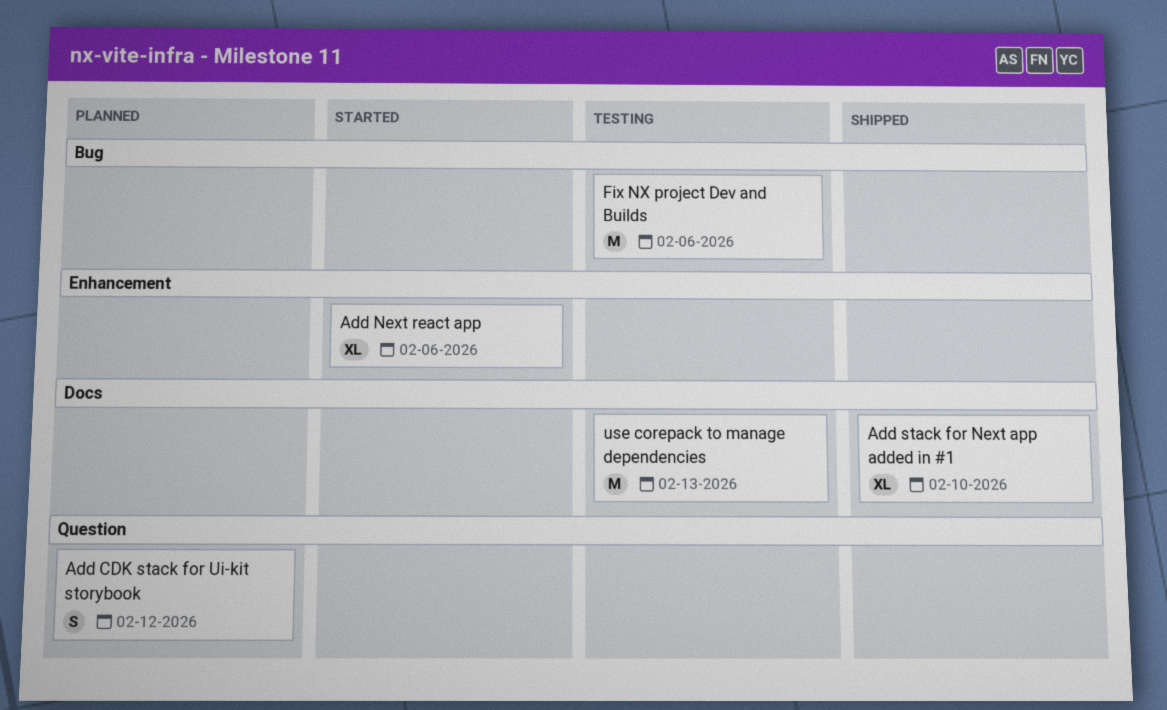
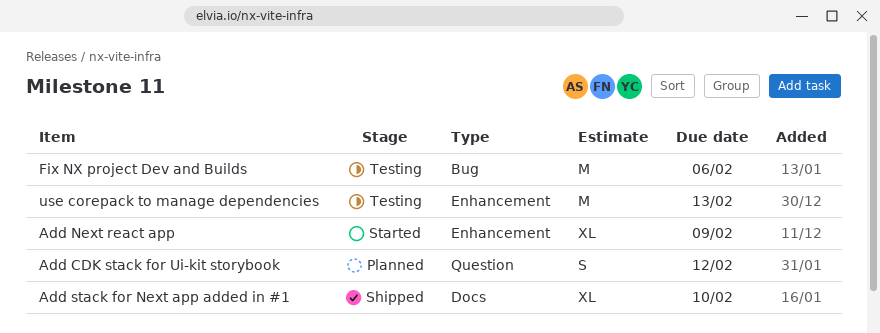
Add Next react app, due: Feb 6 -> Feb 9
use corepack to manage dependencies, label: Docs -> Enhancement

